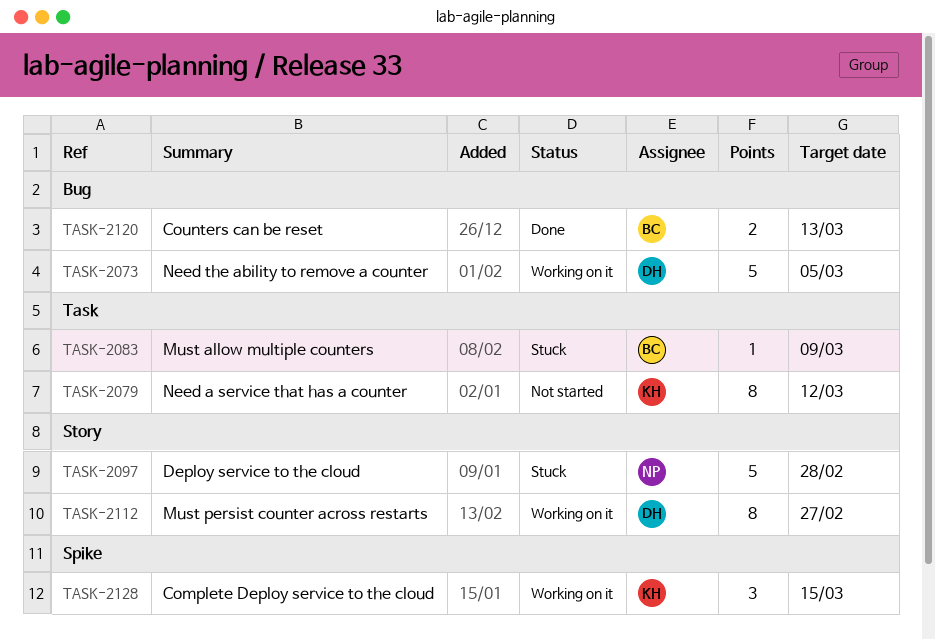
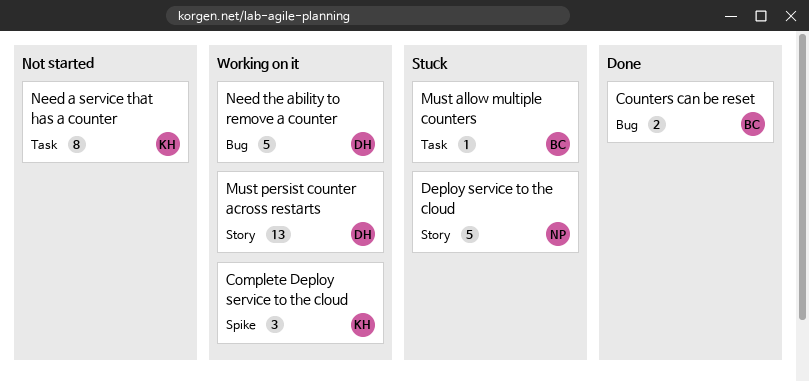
Must persist counter across restarts, estimate: 8 -> 13

